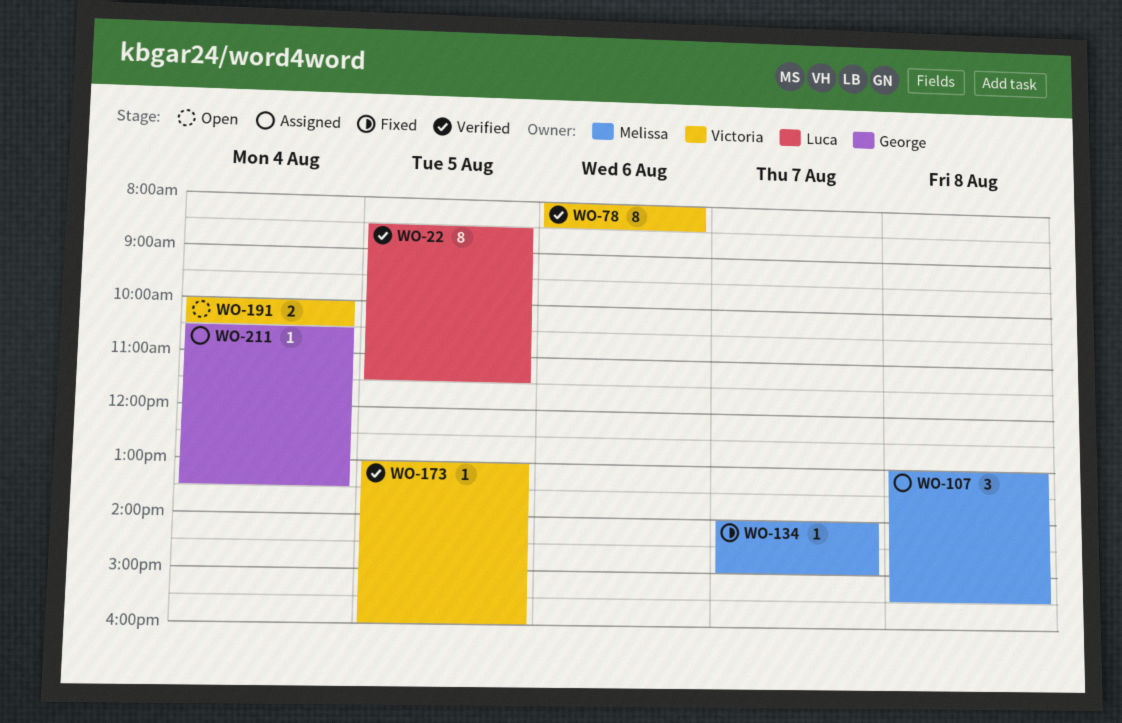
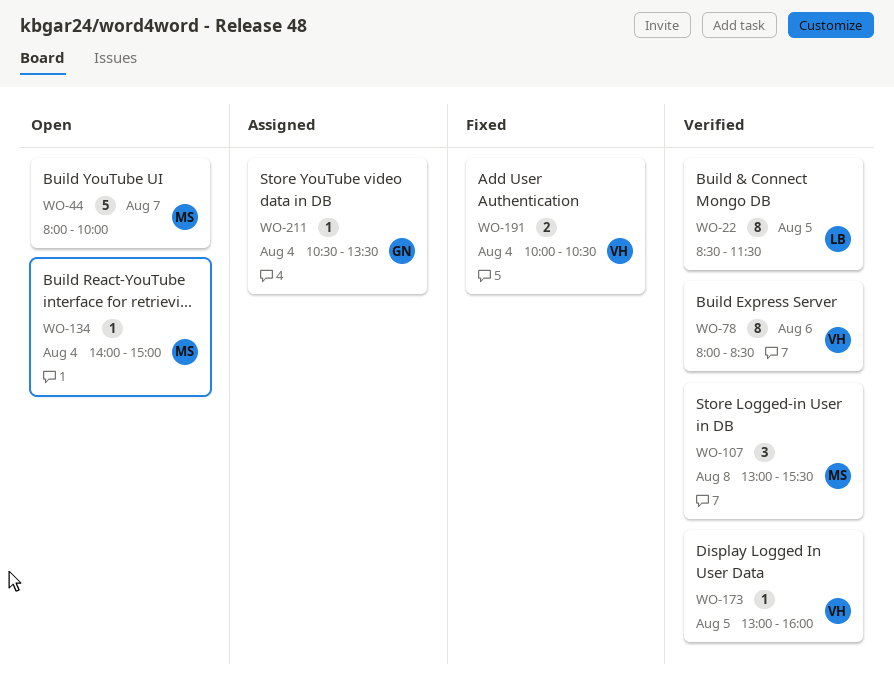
WO-44: none -> present
WO-107, status: Assigned -> Verified
WO-134, status: Fixed -> Open
WO-134, day: Aug 7 -> Aug 4
WO-191, status: Open -> Fixed

